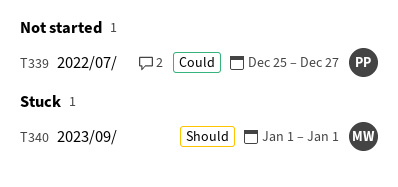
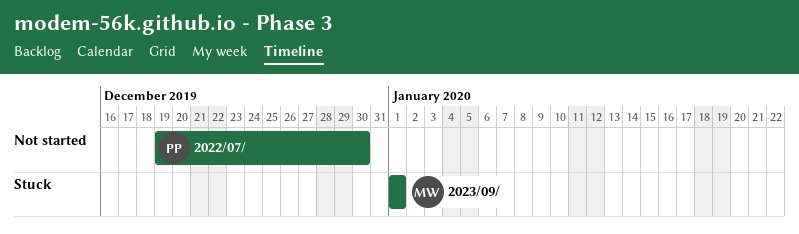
2022/07/, start: Dec 25 -> Dec 19
2022/07/, due: Dec 27 -> Dec 30

